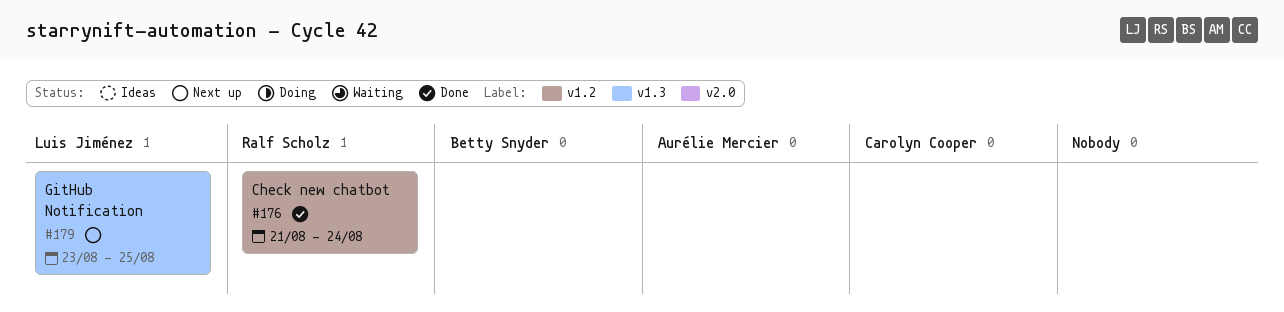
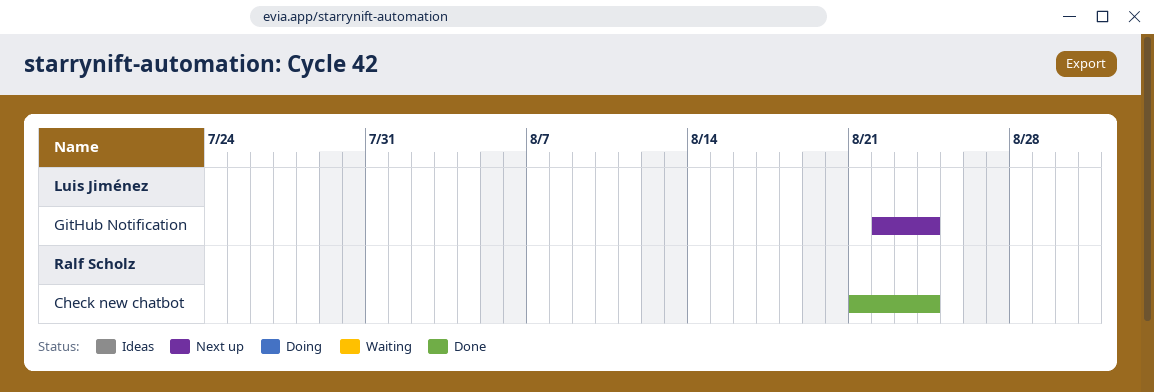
GitHub Notification, start: Aug 23 -> Aug 22
GitHub Notification, due: Aug 25 -> Aug 24

